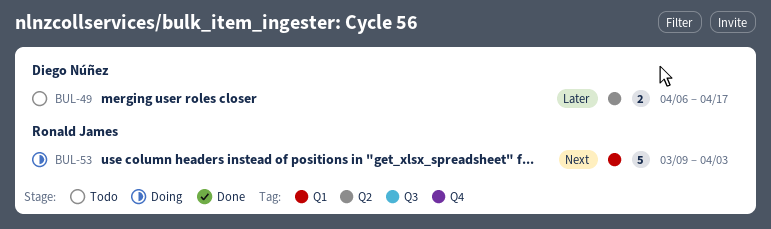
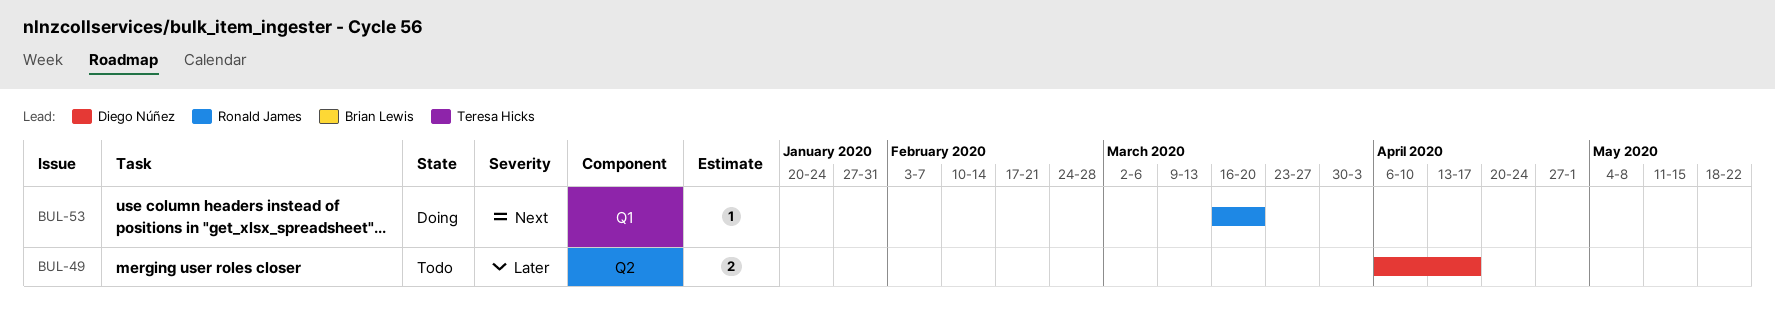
BUL-53, estimate: 5 -> 1
BUL-53, start: Mar 9 -> Mar 16
BUL-53, due: Apr 3 -> Mar 20

